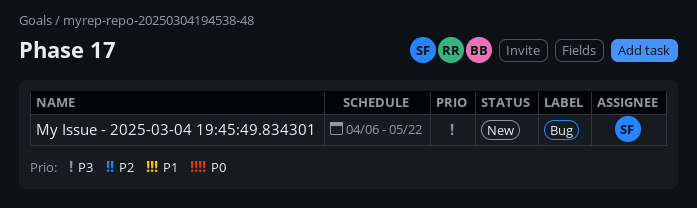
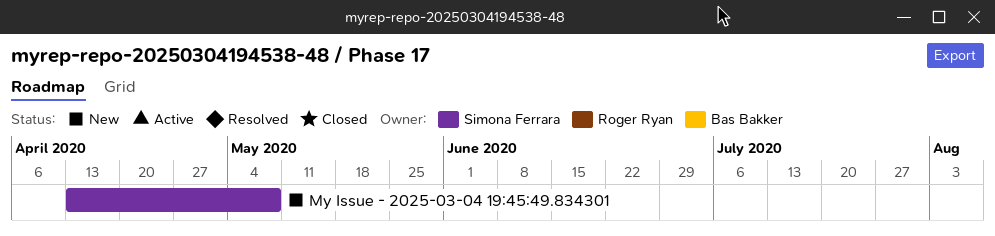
My Issue - 2025-03-04 19:45:49.834301, start: Apr 6 -> Apr 13
My Issue - 2025-03-04 19:45:49.834301, due: May 22 -> May 8

